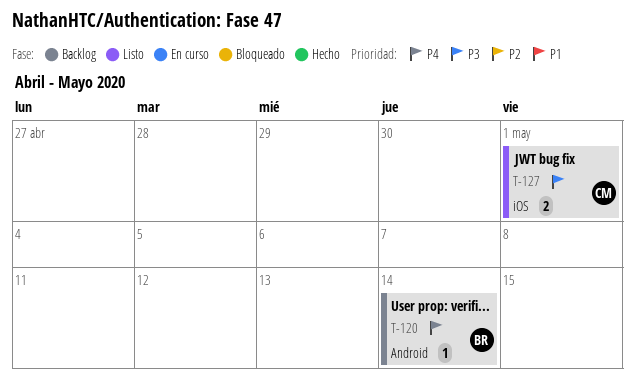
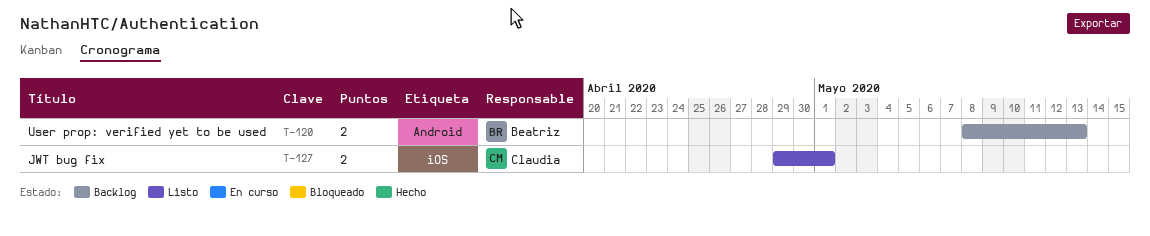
T-120, estimate: 1 -> 2
T-120, due: May 14 -> May 13

